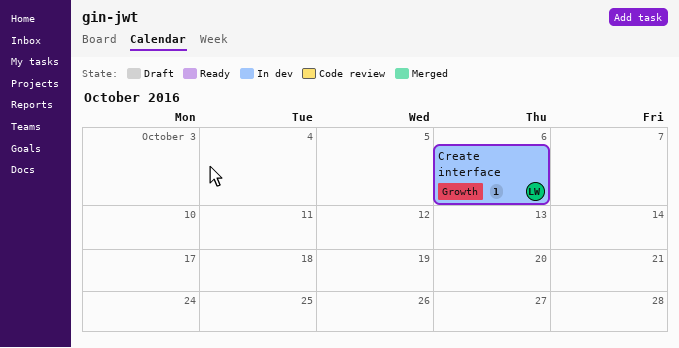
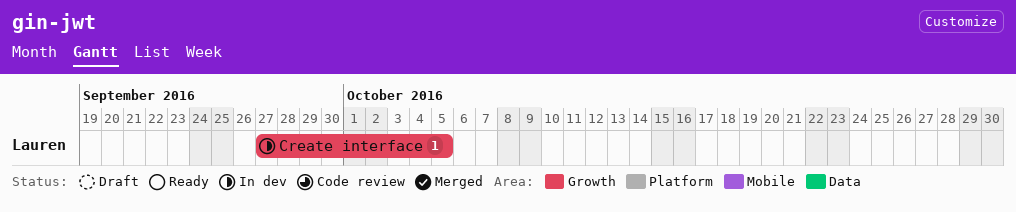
Create interface, due: Oct 6 -> Oct 5

